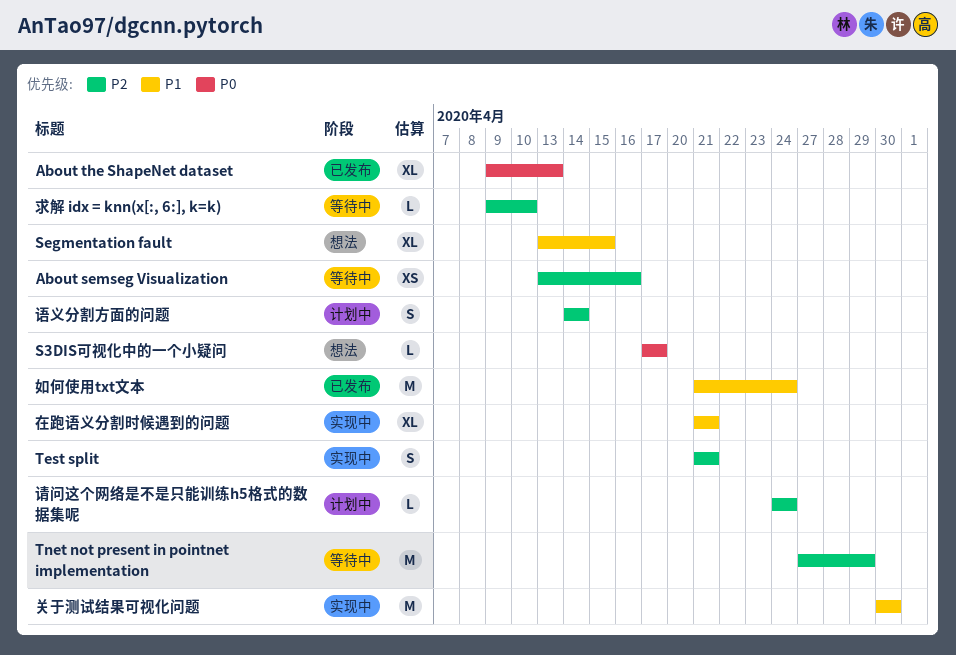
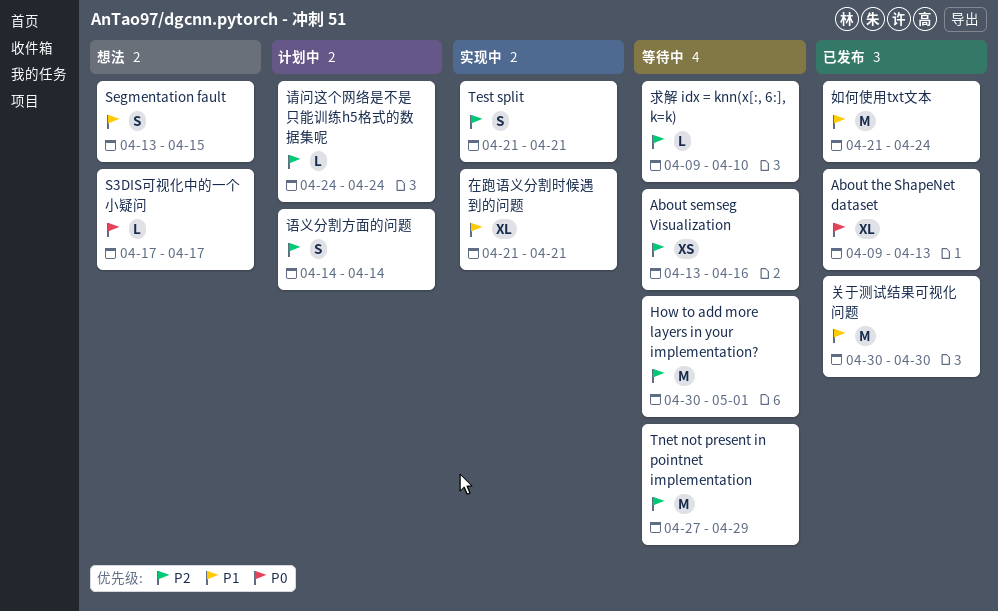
How to add more layers in your implementation?: none -> present
Segmentation fault, estimate: XL -> S
关于测试结果可视化问题, status: 实现中 -> 已发布

